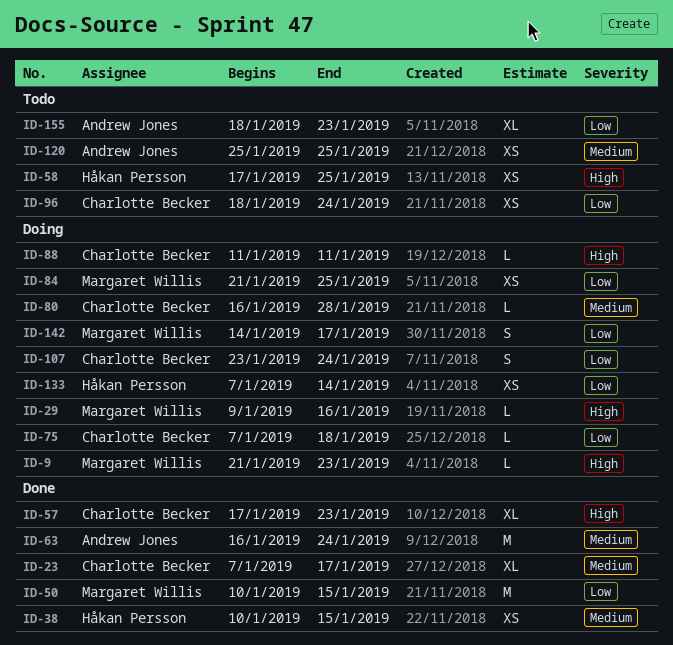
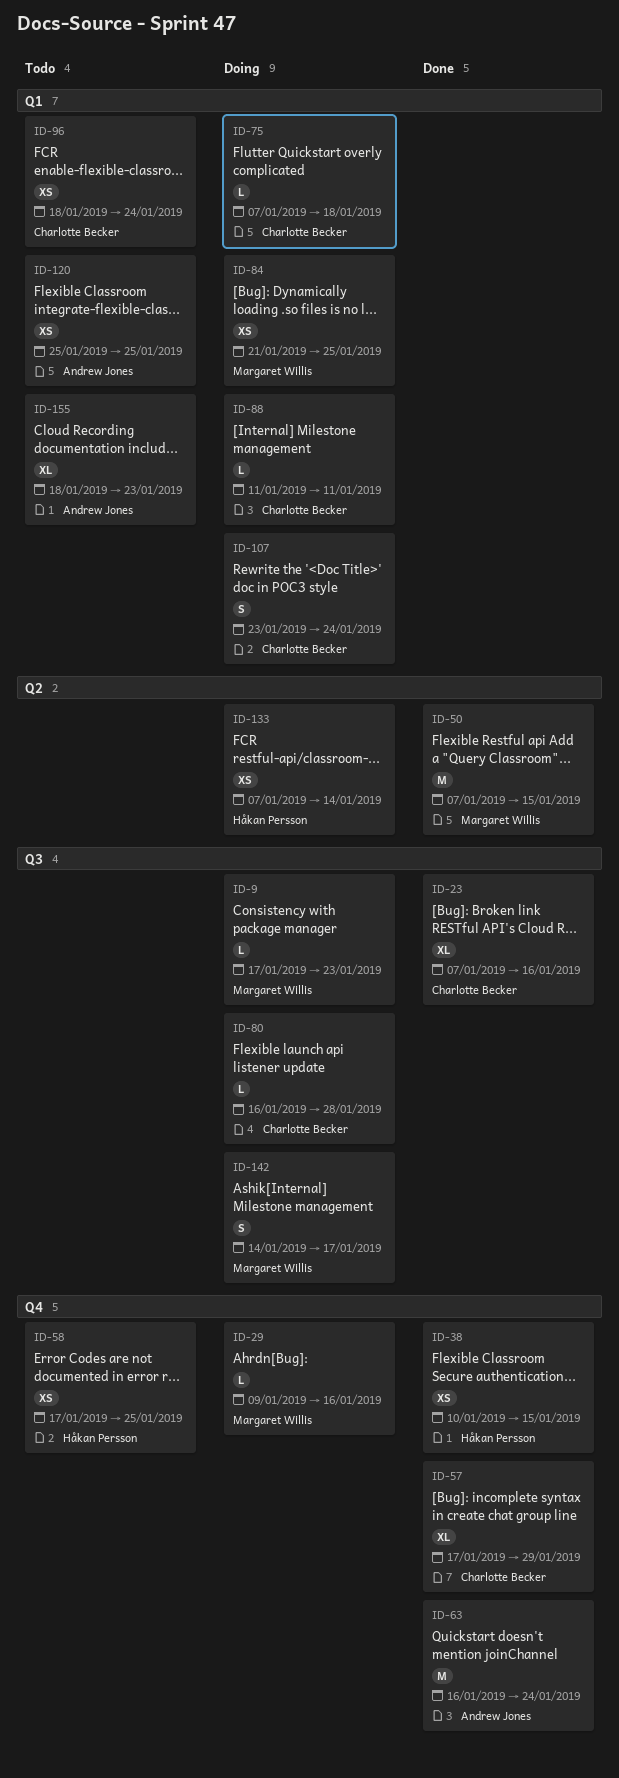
ID-9, start: Jan 21 -> Jan 17
ID-23, due: Jan 17 -> Jan 16
ID-50, start: Jan 10 -> Jan 7
ID-57, due: Jan 23 -> Jan 29

